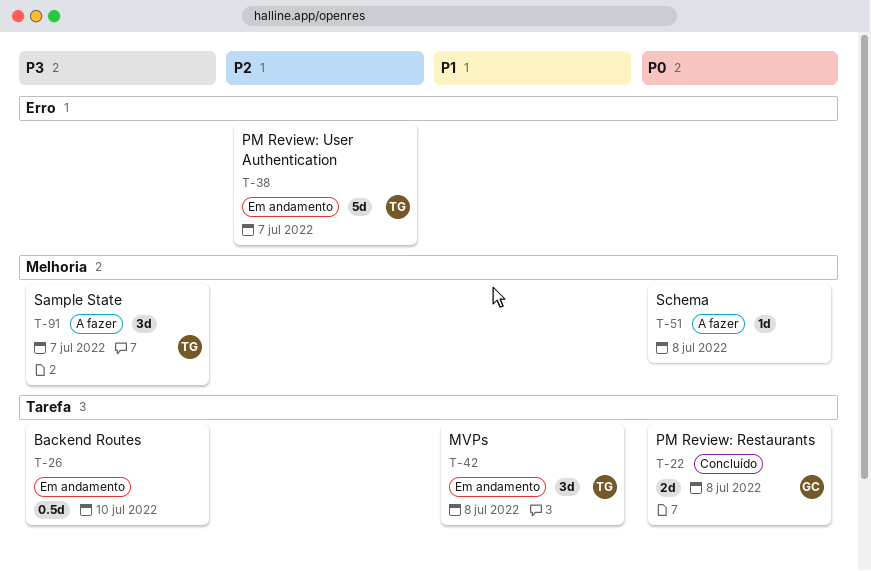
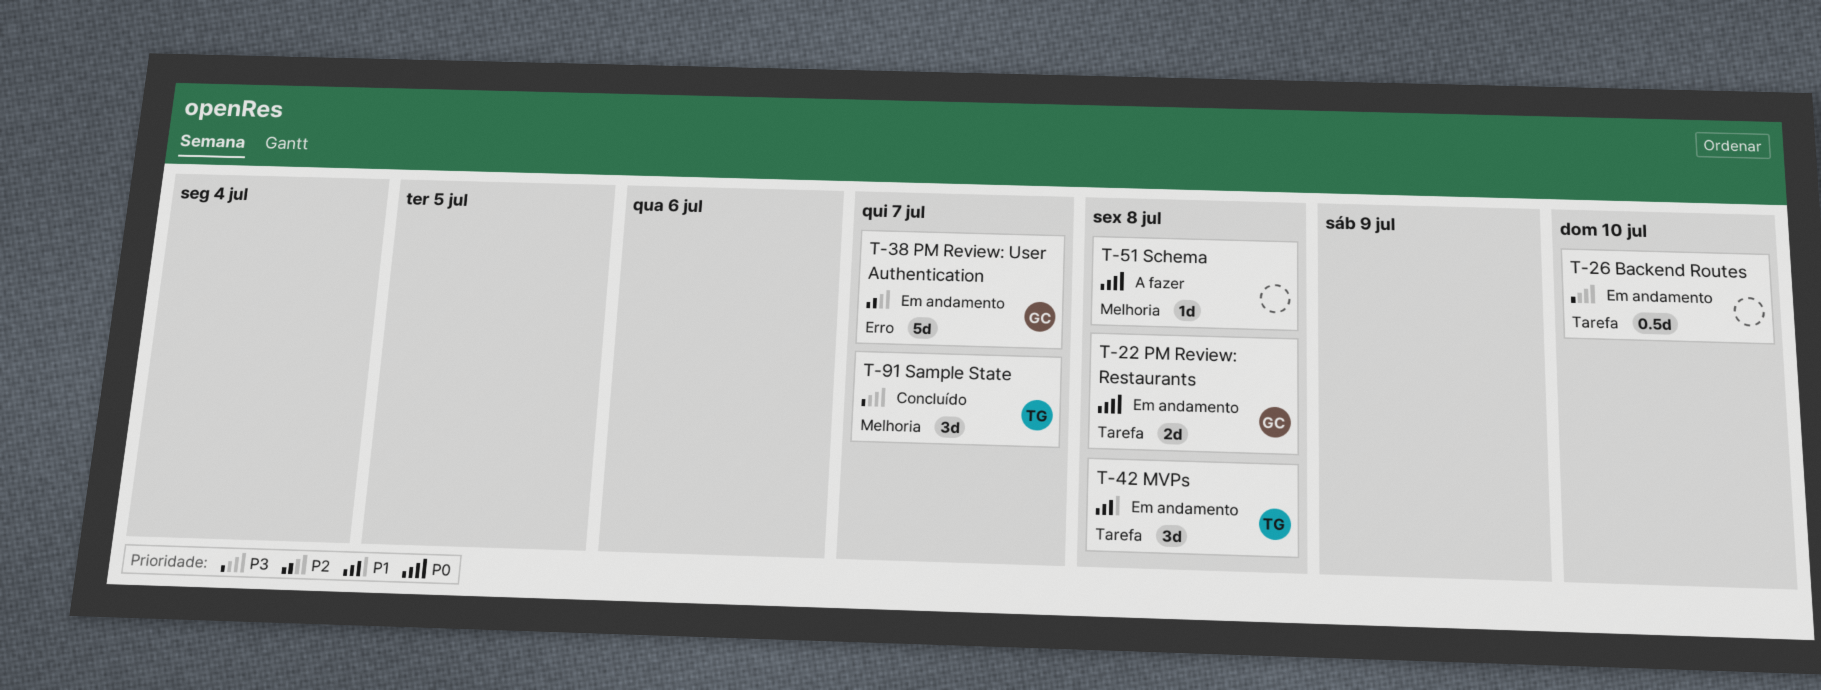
T-22, status: Concluído -> Em andamento
T-38, owner: TG -> GC
T-91, status: A fazer -> Concluído

